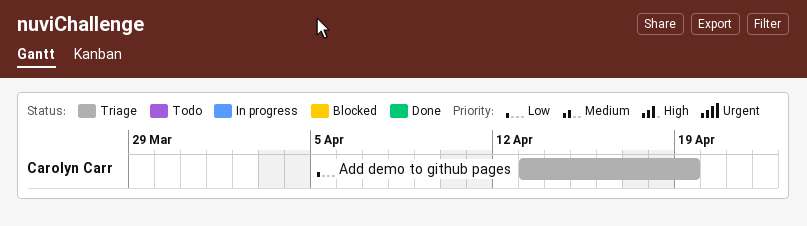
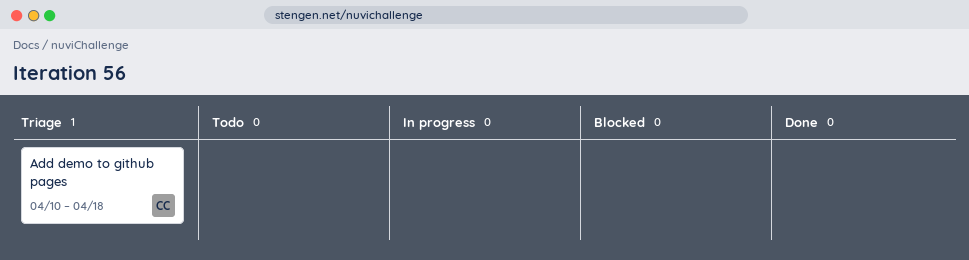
Add demo to github pages, start: Apr 13 -> Apr 10
Add demo to github pages, due: Apr 19 -> Apr 18

